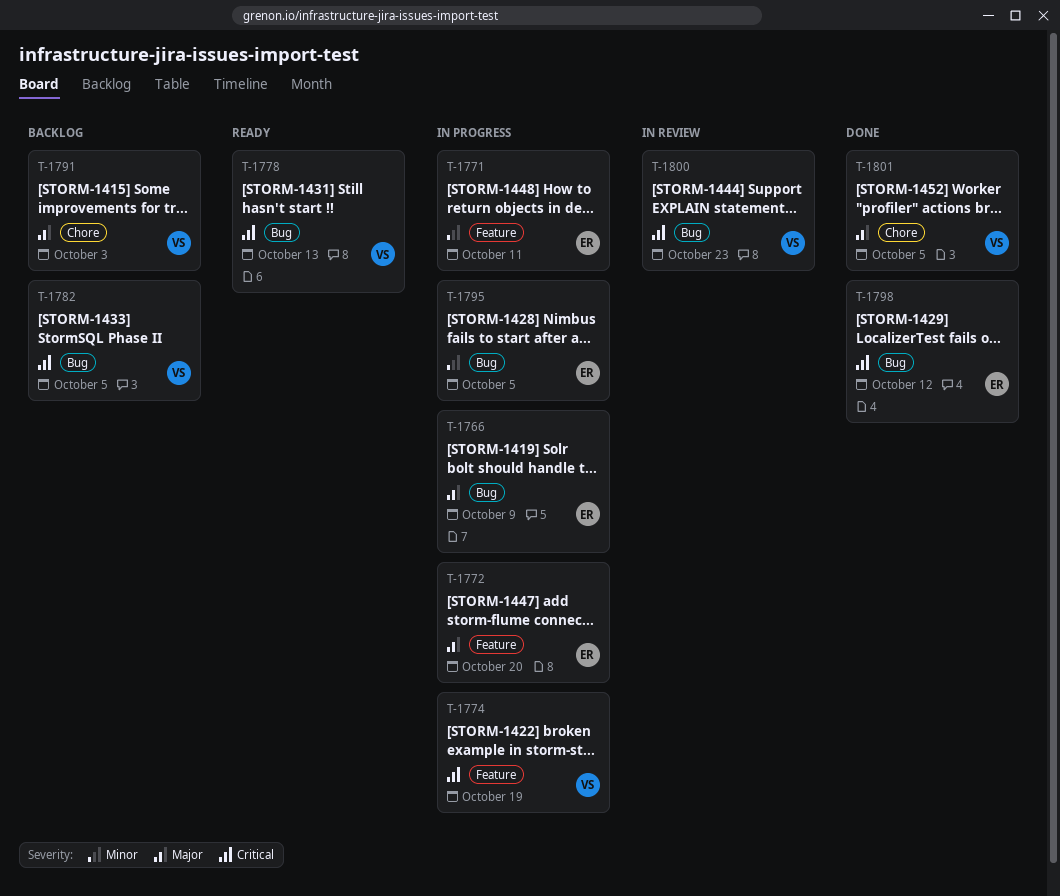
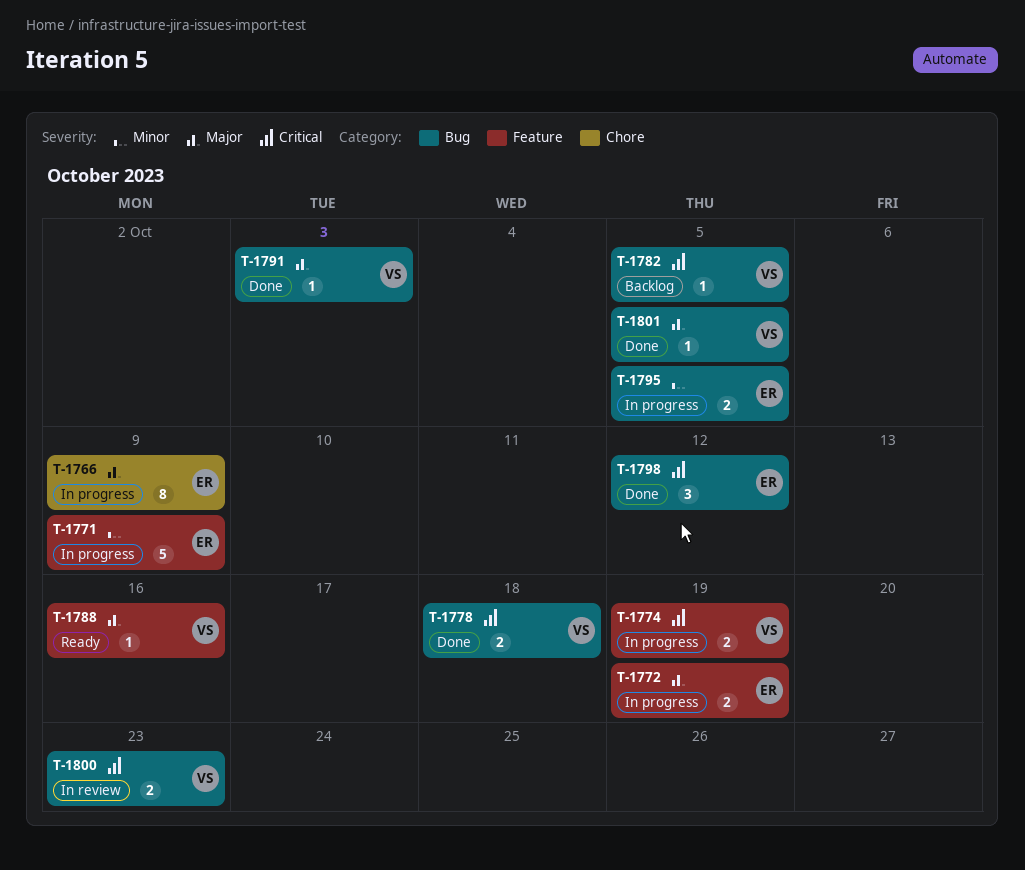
T-1766, label: Bug -> Chore
T-1771, due: Oct 11 -> Oct 9
T-1772, due: Oct 20 -> Oct 19
T-1778, status: Ready -> Done
T-1778, due: Oct 13 -> Oct 18
T-1788: none -> present
T-1791, status: Backlog -> Done
T-1791, label: Chore -> Bug
T-1801, label: Chore -> Bug

